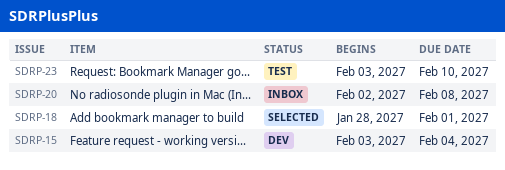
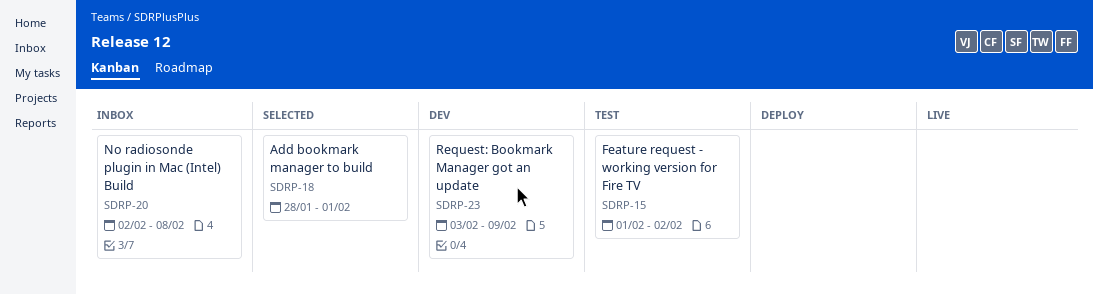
SDRP-15, status: Dev -> Test
SDRP-15, start: Feb 3 -> Feb 1
SDRP-15, due: Feb 4 -> Feb 2
SDRP-23, status: Test -> Dev
SDRP-23, due: Feb 10 -> Feb 9

